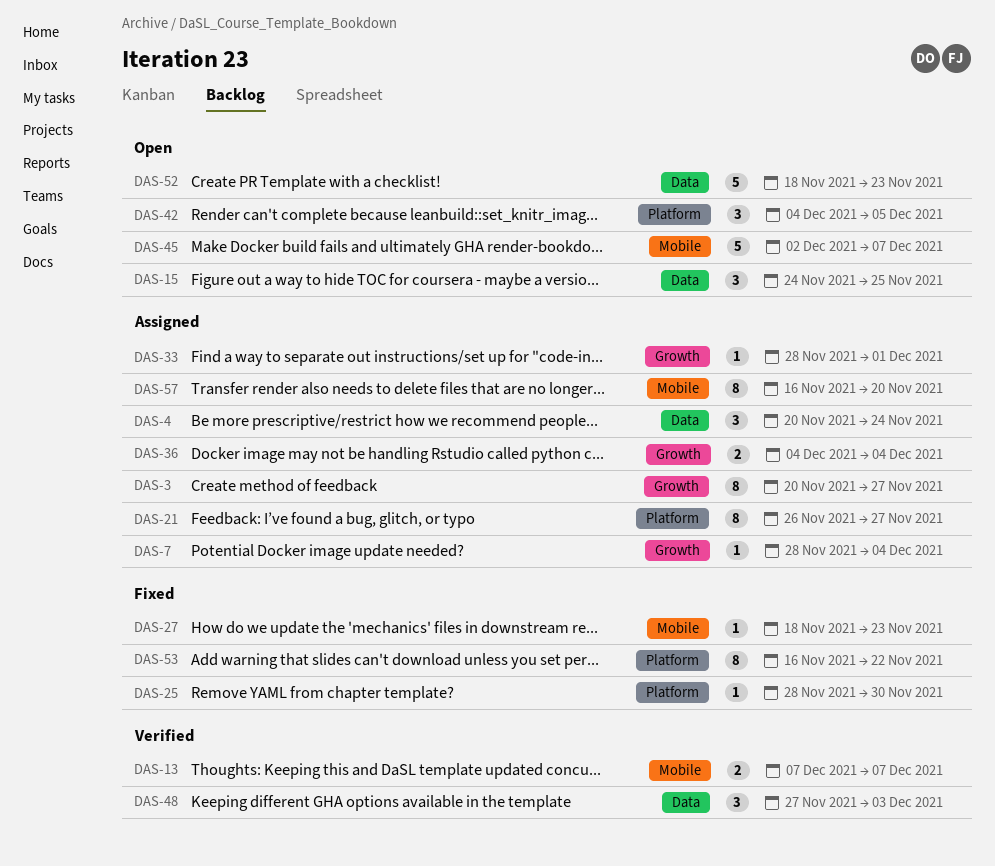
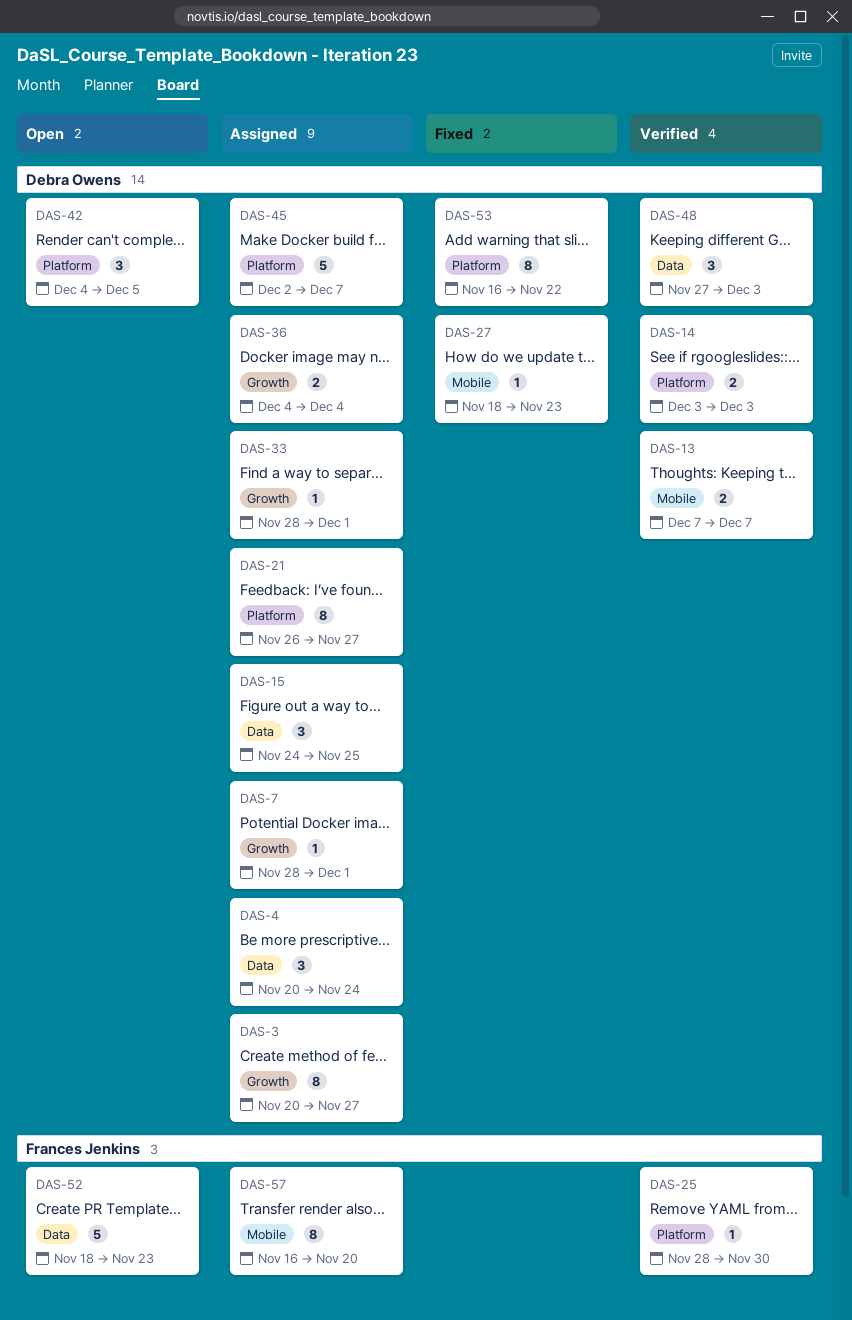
DAS-7, due: Dec 4 -> Dec 1
DAS-14: none -> present
DAS-15, status: Open -> Assigned
DAS-25, status: Fixed -> Verified
DAS-45, status: Open -> Assigned
DAS-45, label: Mobile -> Platform

